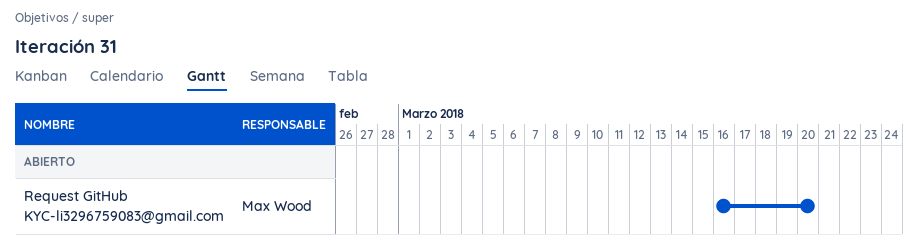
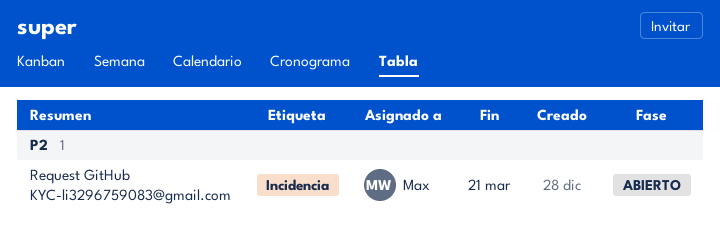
Request GitHub KYC-li3296759083@gmail.com, due: Mar 20 -> Mar 21

